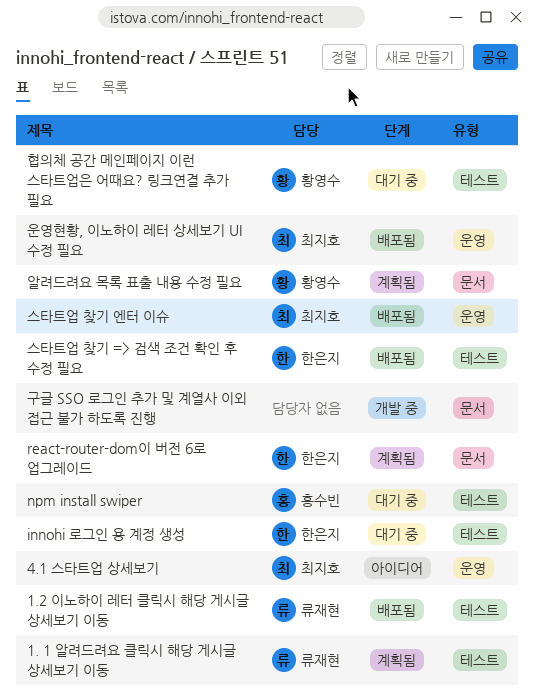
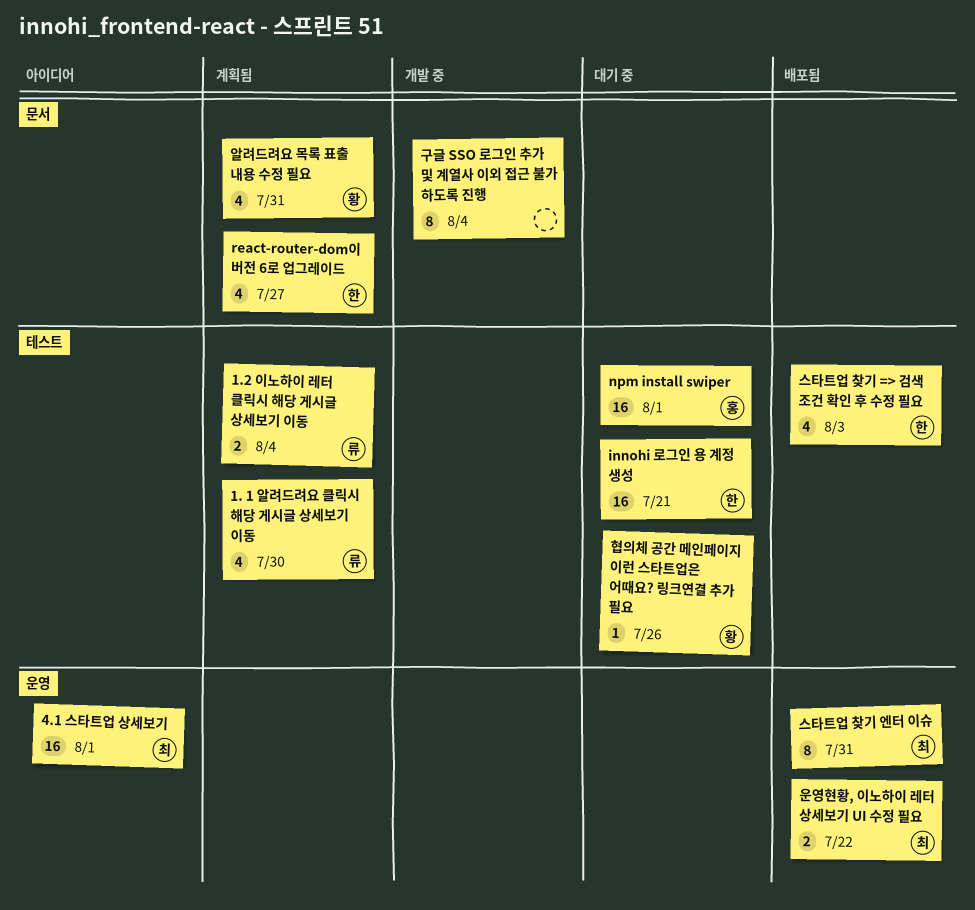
1.2 이노하이 레터 클릭시 해당 게시글 상세보기 이동, status: 배포됨 -> 계획됨

